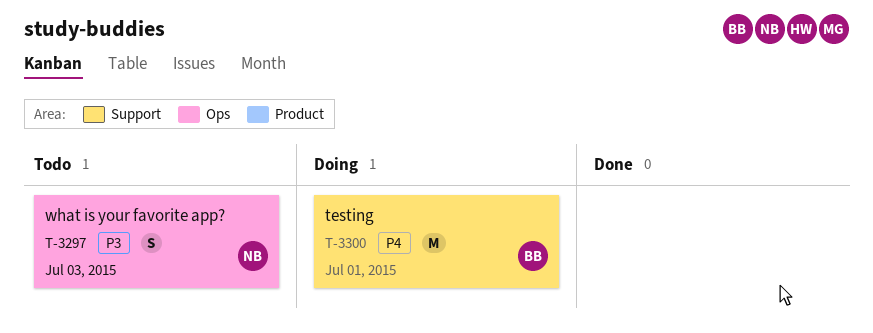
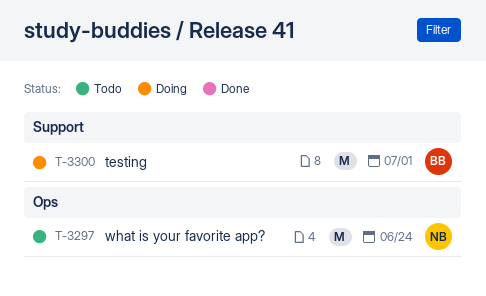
T-3297, estimate: S -> M
T-3297, due: Jul 3 -> Jun 24

